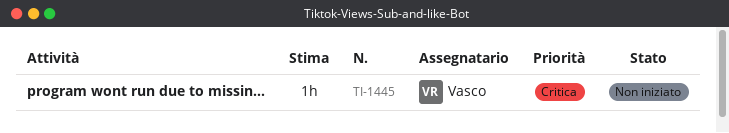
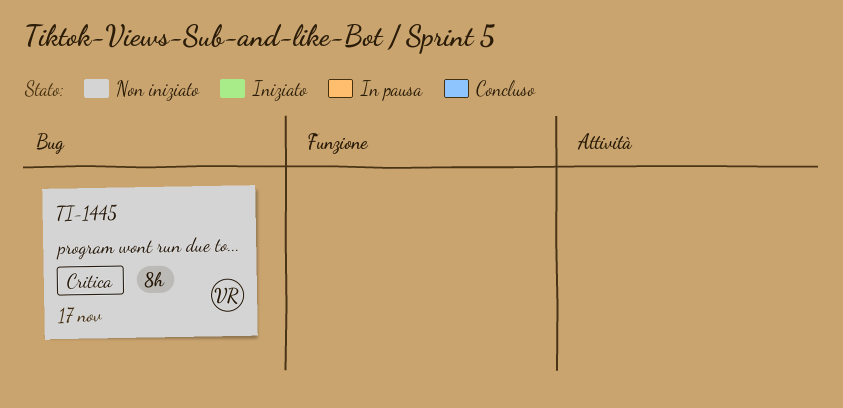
TI-1445, estimate: 1h -> 8h

